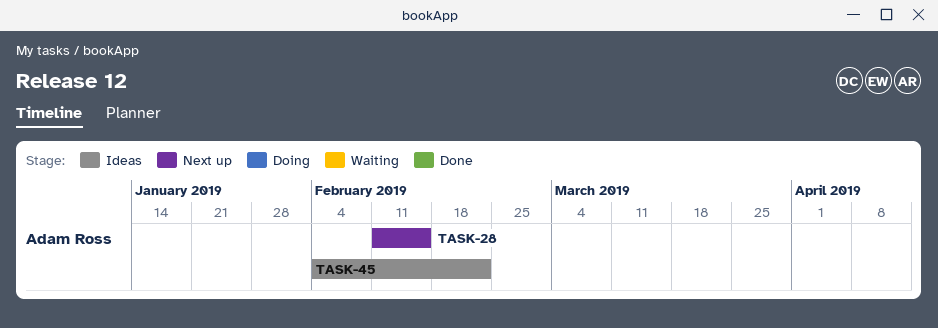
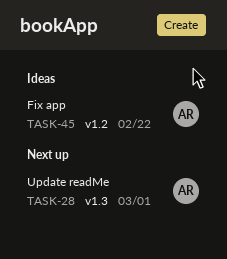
TASK-28, due: Feb 15 -> Mar 1

